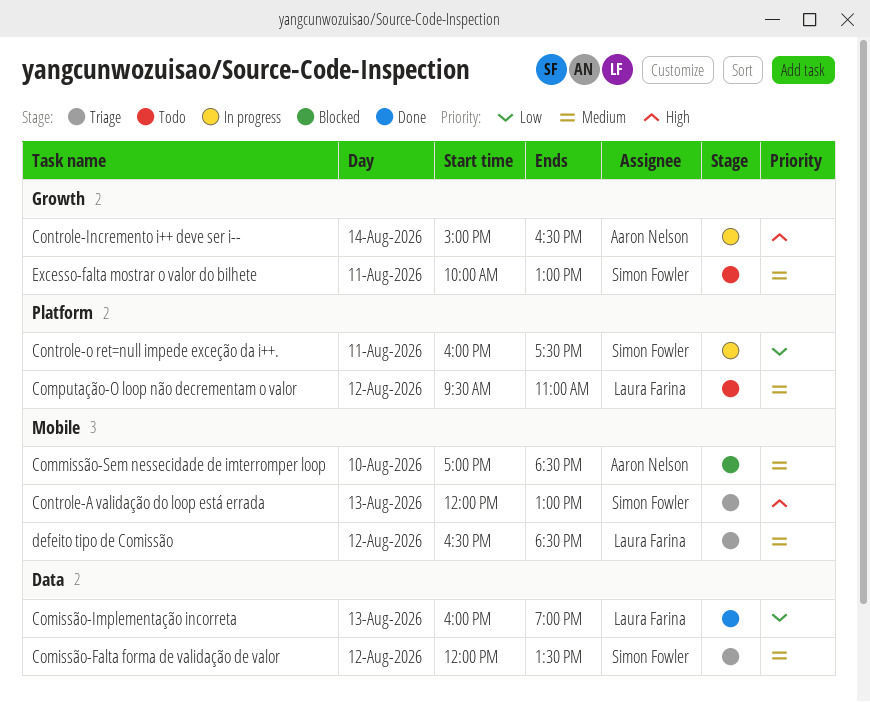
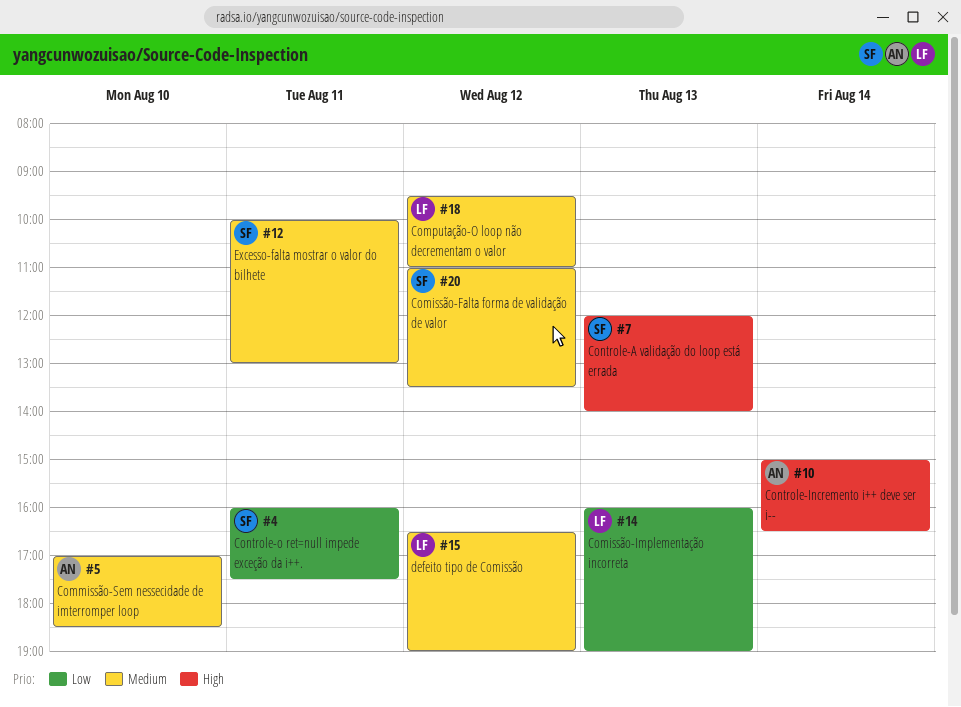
Comissão-Falta forma de validação de valor, begins: 12:00 -> 11:00
Controle-A validação do loop está errada, ends: 13:00 -> 14:00
defeito tipo de Comissão, ends: 18:30 -> 19:00

